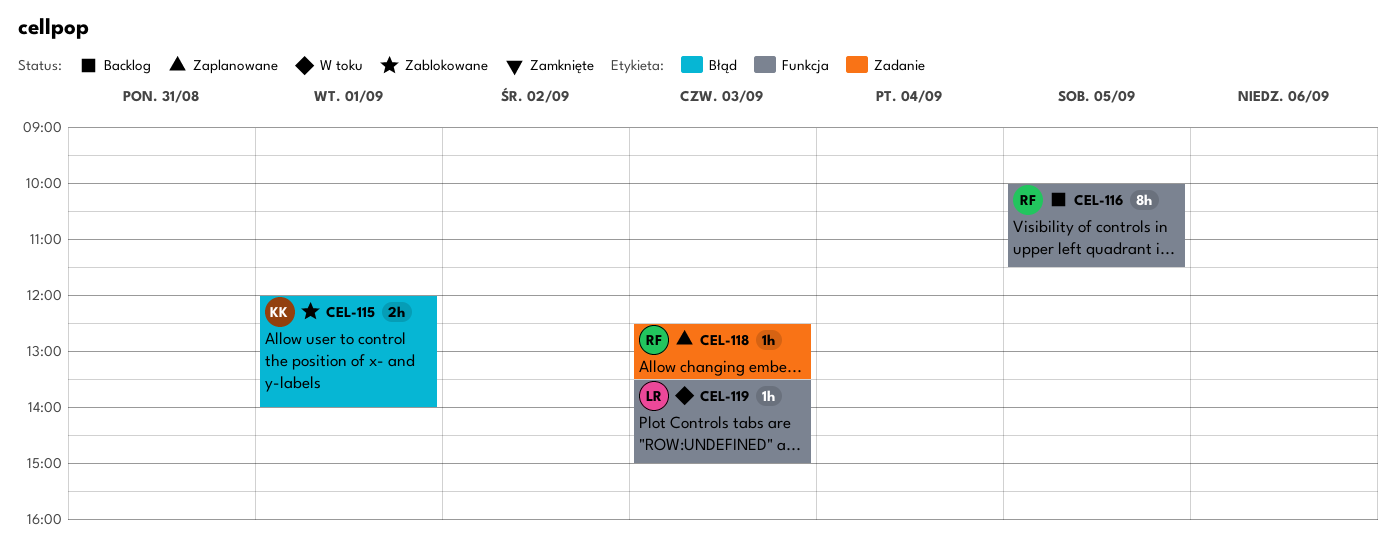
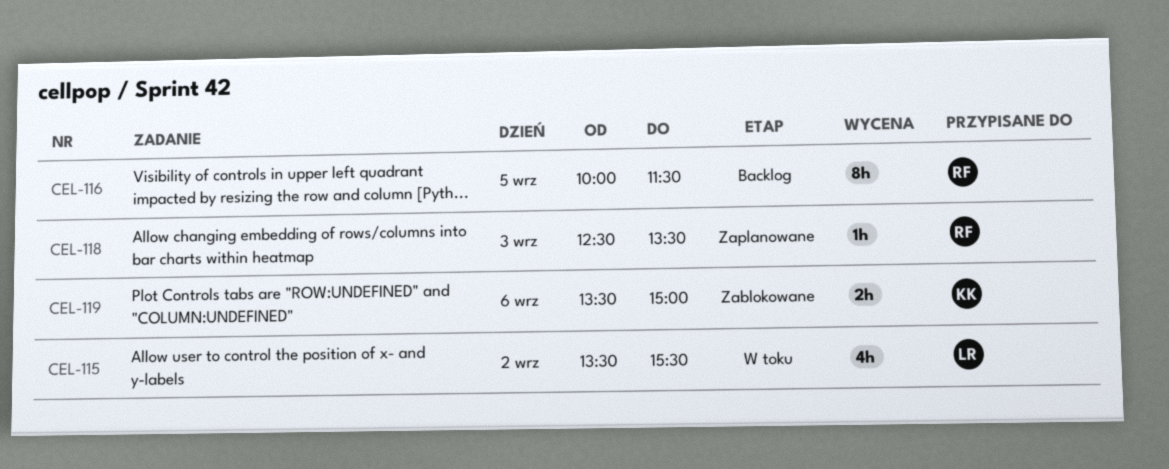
CEL-115, status: Zablokowane -> W toku
CEL-115, owner: KK -> LR
CEL-115, estimate: 2h -> 4h
CEL-115, day: Sep 1 -> Sep 2
CEL-115, begins: 12:00 -> 13:30
CEL-115, ends: 14:00 -> 15:30
CEL-119, status: W toku -> Zablokowane
CEL-119, owner: LR -> KK
CEL-119, estimate: 1h -> 2h
CEL-119, day: Sep 3 -> Sep 6

